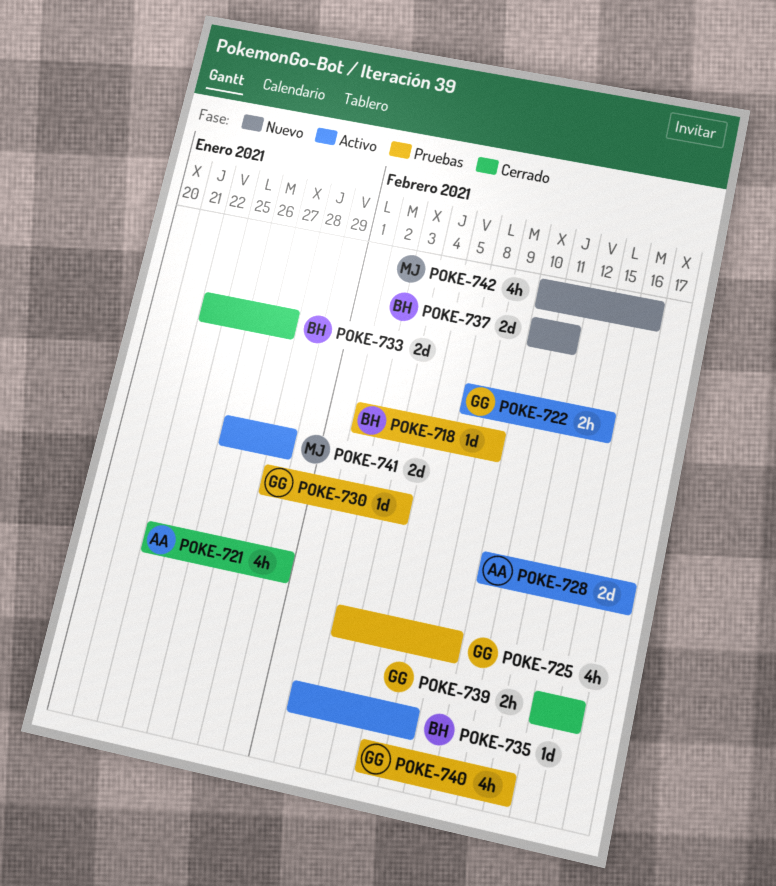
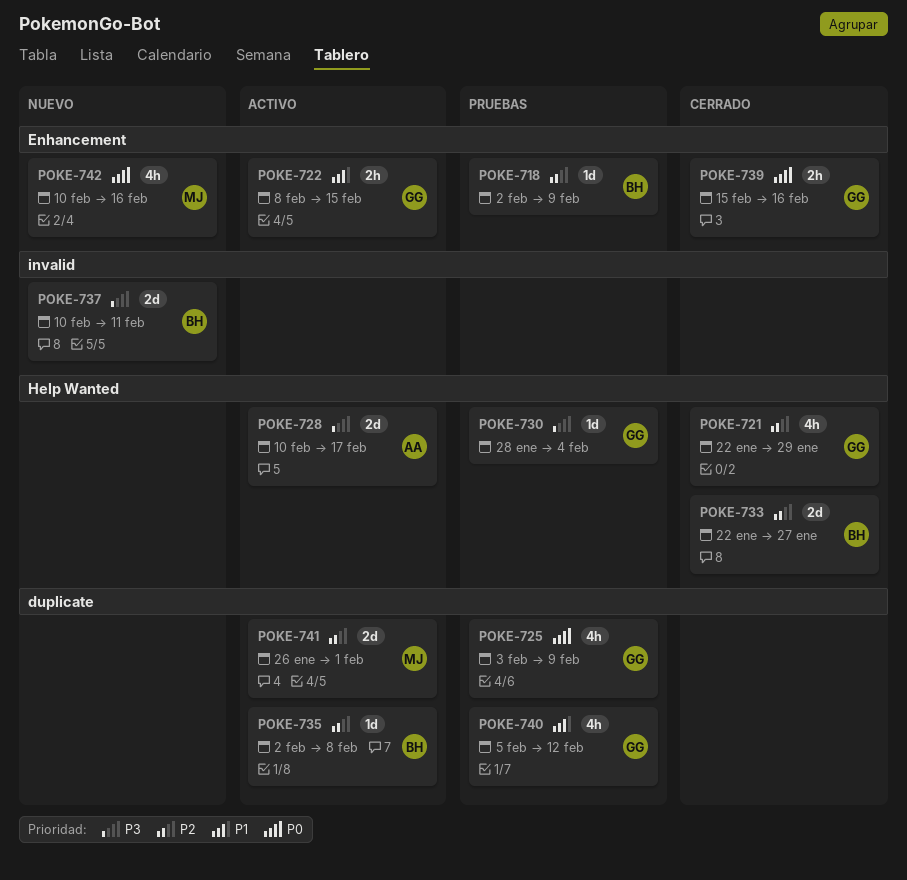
POKE-721, owner: AA -> GG
POKE-741, due: Jan 28 -> Feb 1

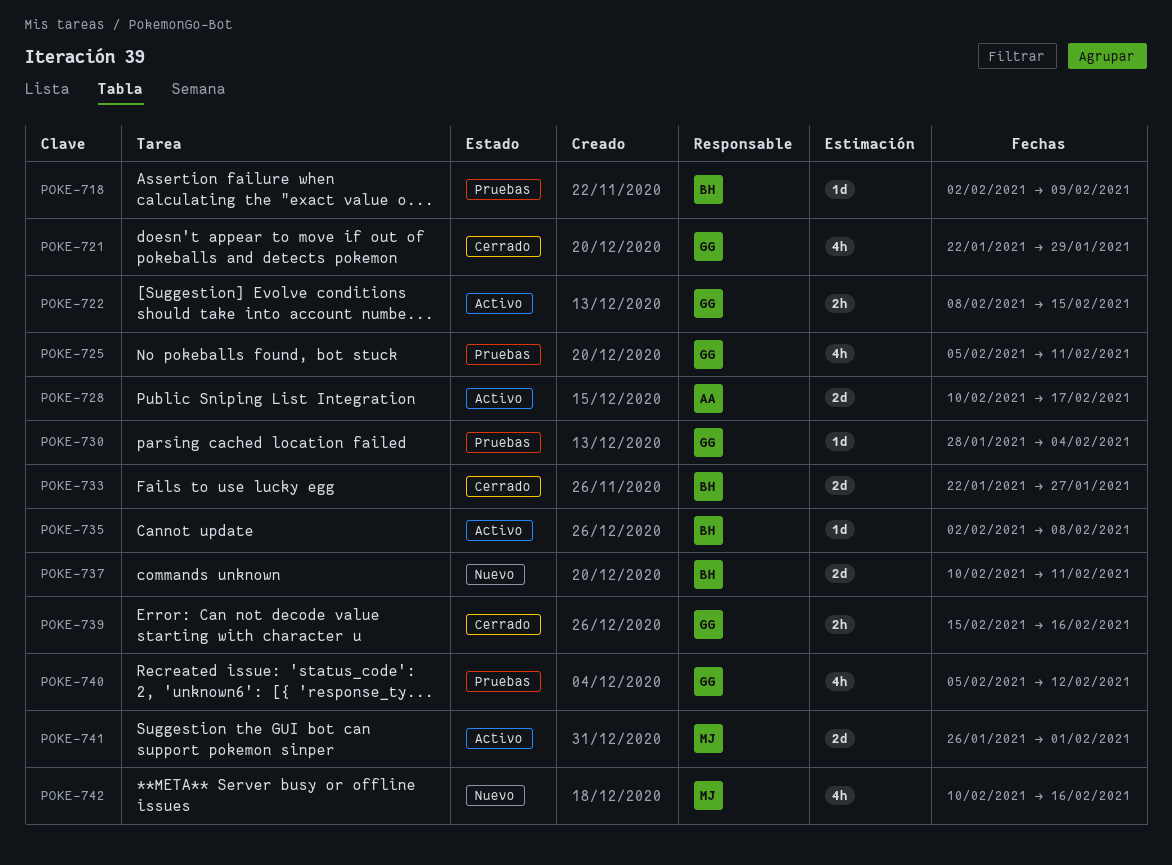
POKE-725, start: Feb 3 -> Feb 5
POKE-725, due: Feb 9 -> Feb 11

